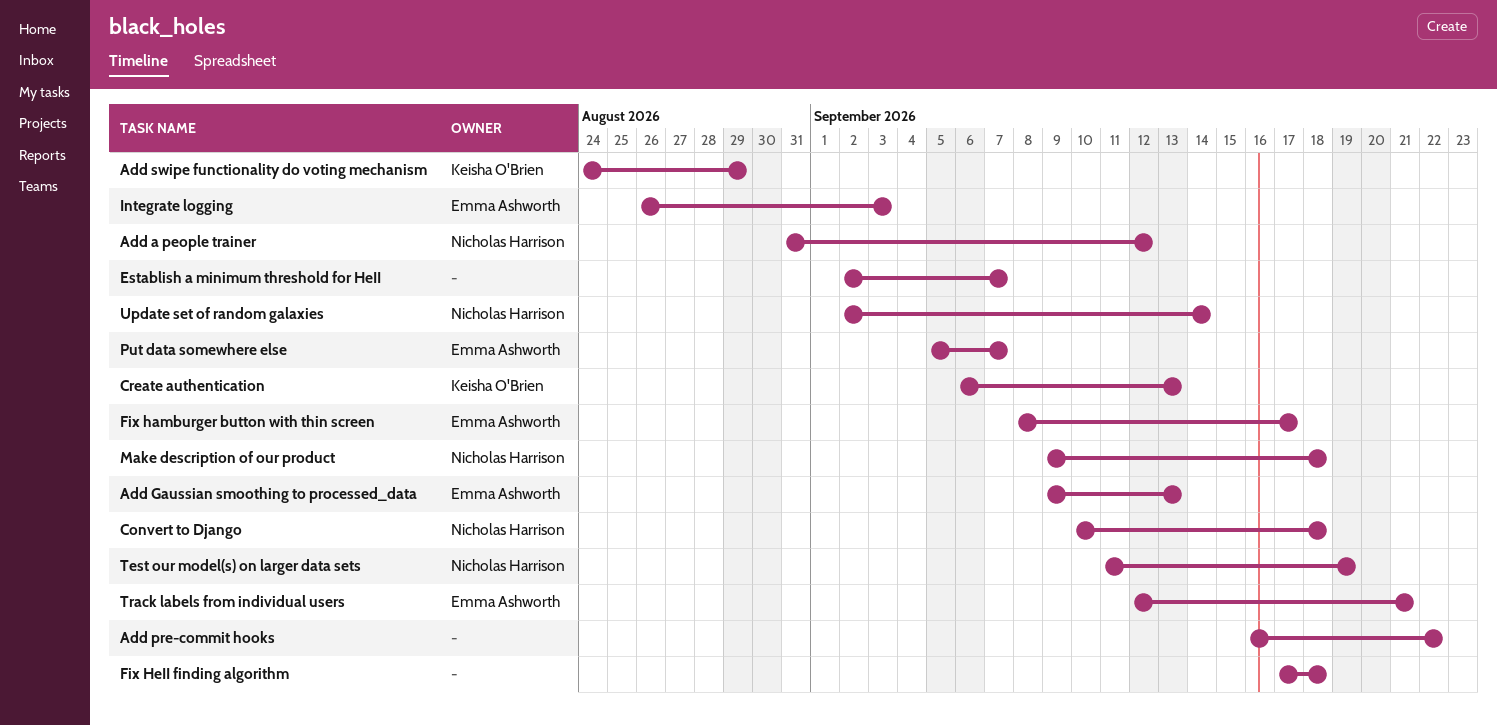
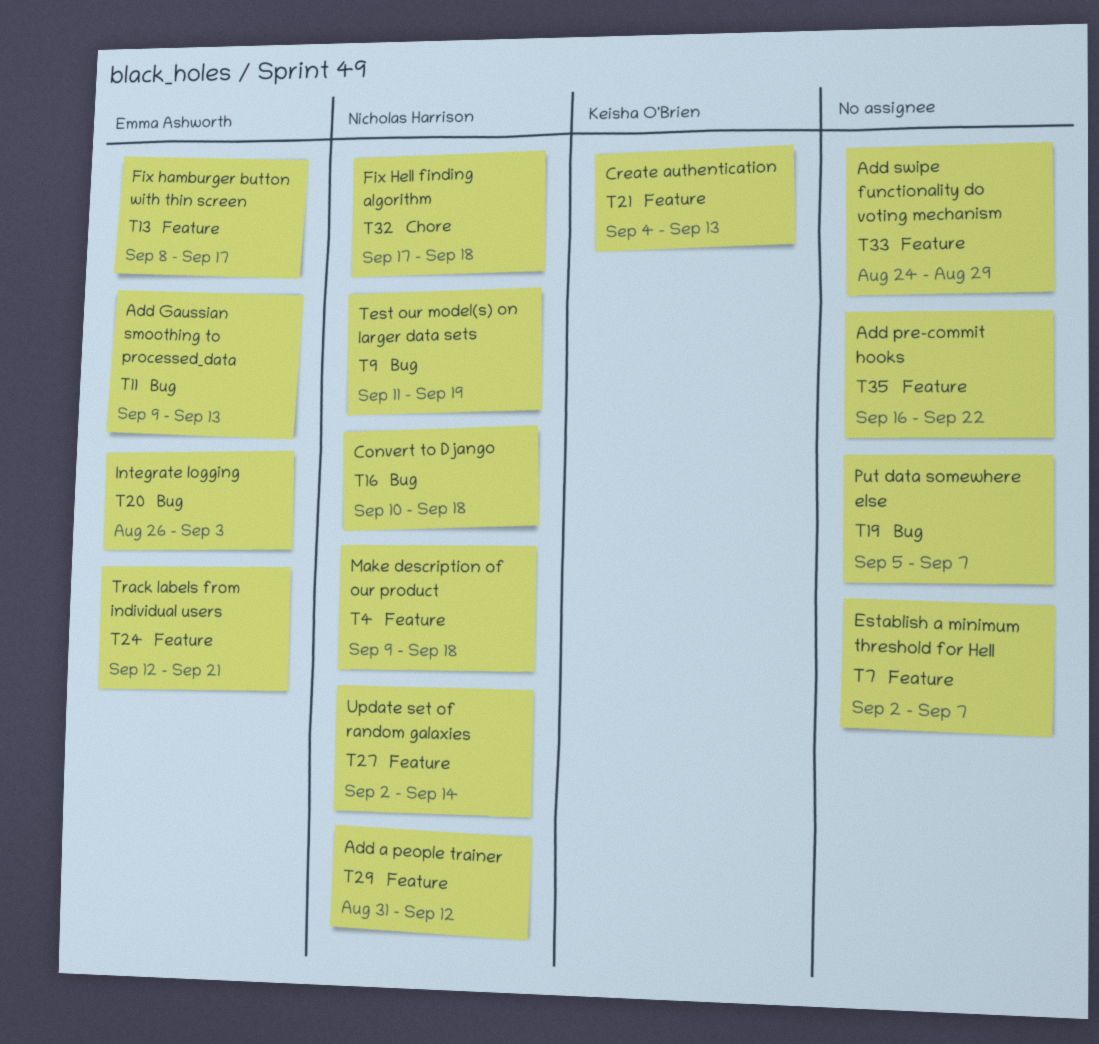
Add swipe functionality do voting mechanism, owner: Keisha O'Brien -> none
Create authentication, start: Sep 6 -> Sep 4
Fix HeII finding algorithm, owner: none -> Nicholas Harrison
Put data somewhere else, owner: Emma Ashworth -> none

